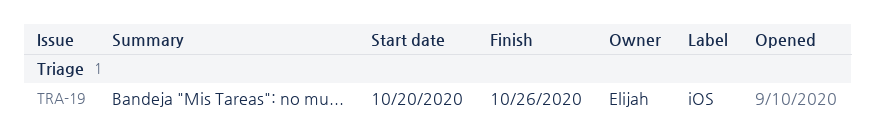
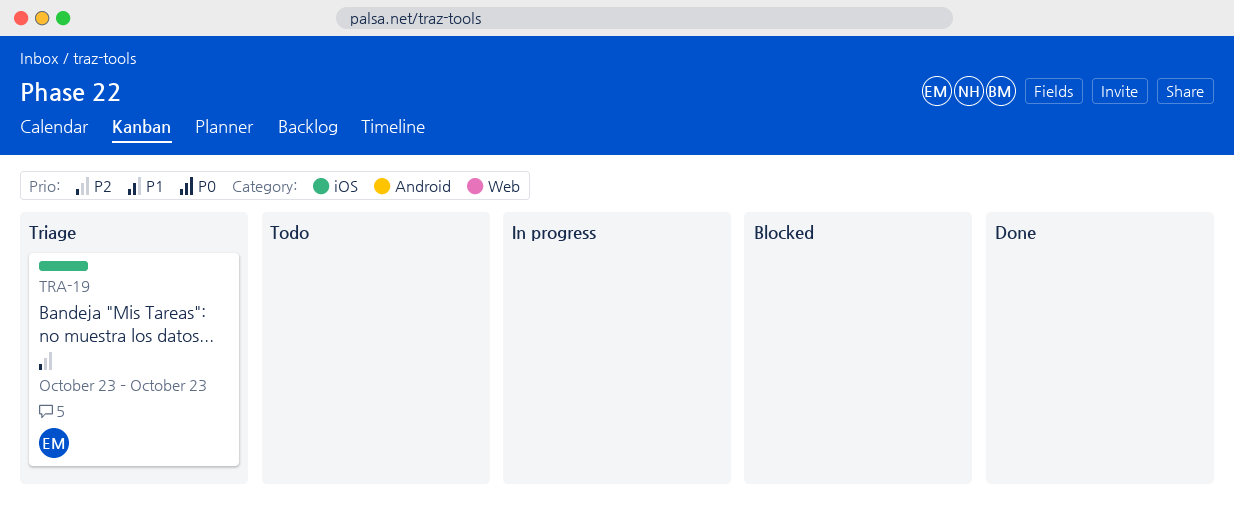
TRA-19, start: Oct 20 -> Oct 23
TRA-19, due: Oct 26 -> Oct 23

